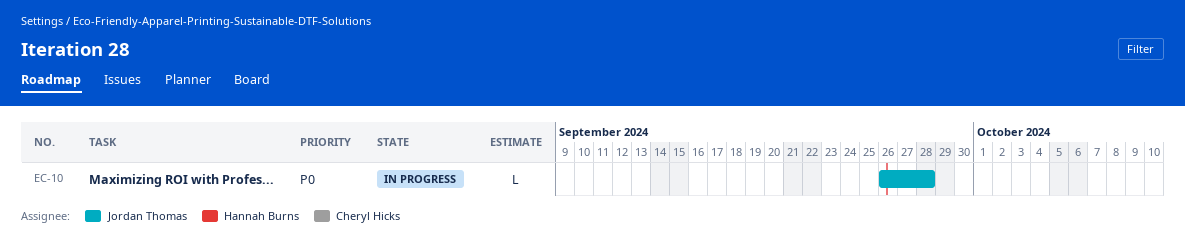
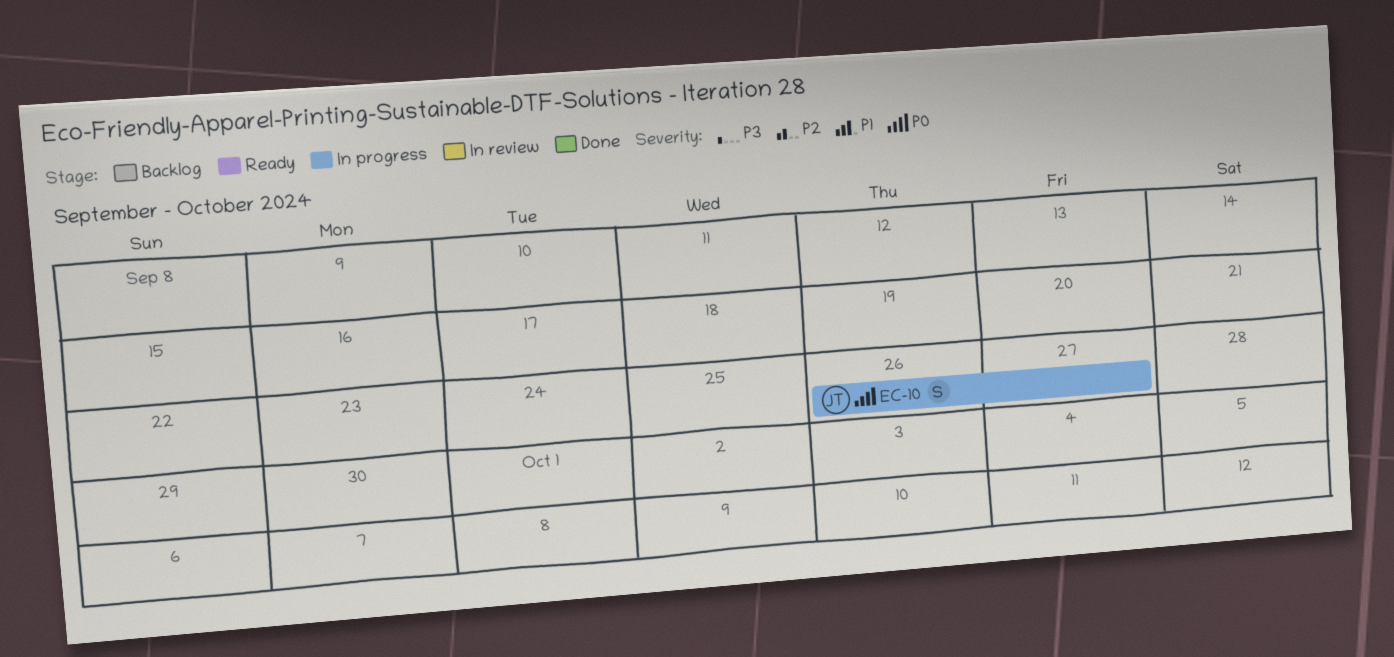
EC-10, estimate: L -> S
EC-10, due: Sep 28 -> Sep 27

